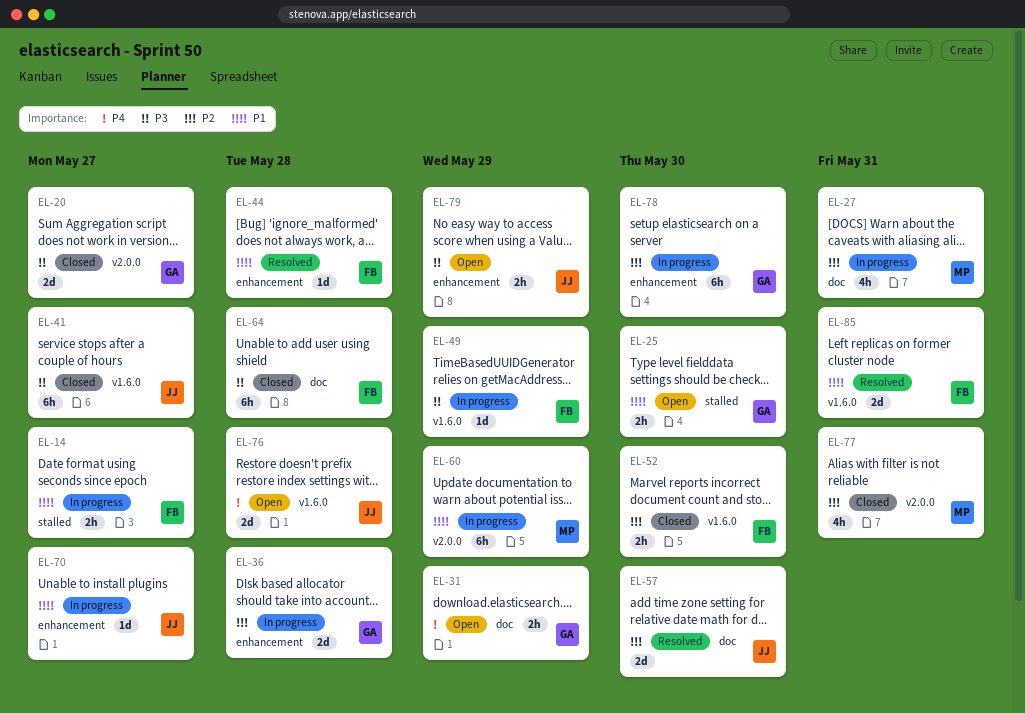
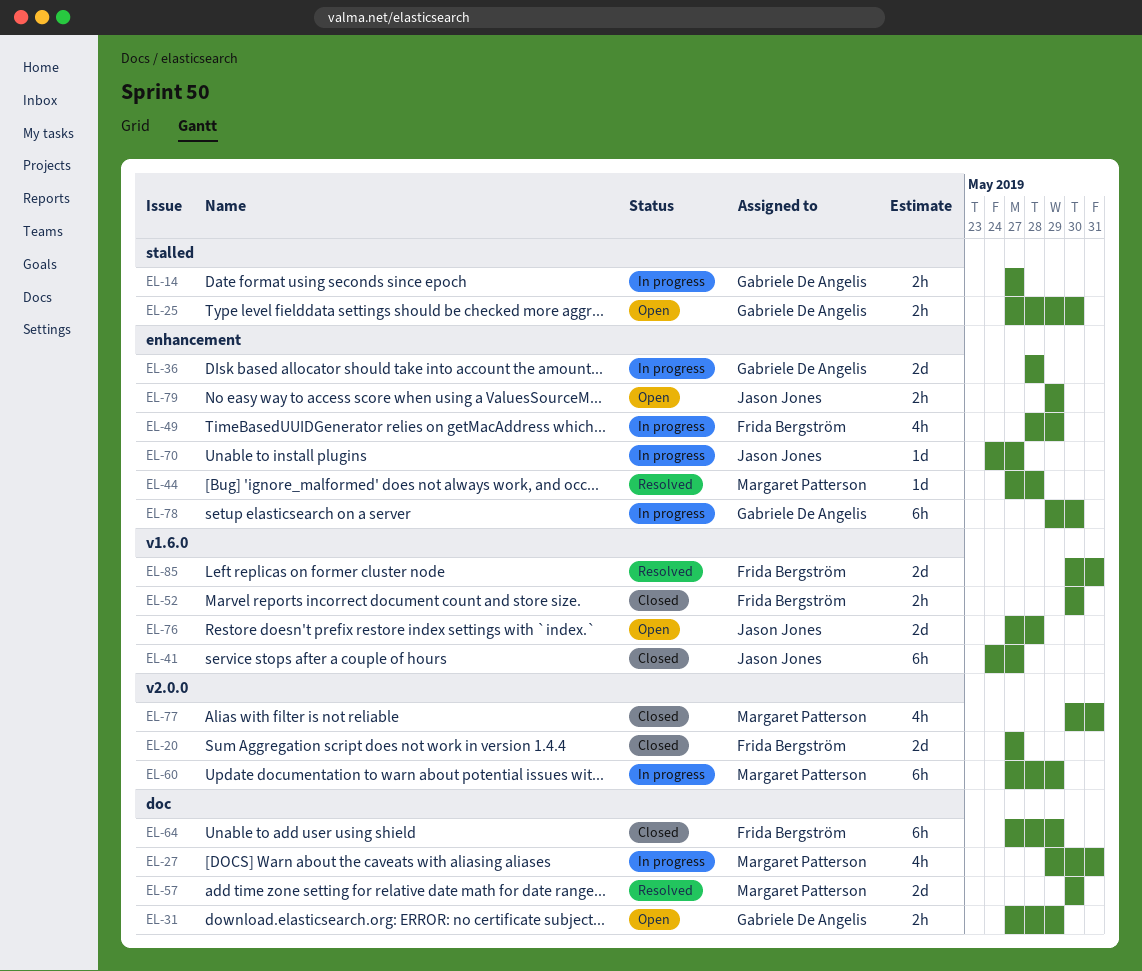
EL-14, owner: Frida Bergström -> Gabriele De Angelis
EL-20, owner: Gabriele De Angelis -> Frida Bergström
EL-44, owner: Frida Bergström -> Margaret Patterson
EL-49, label: v1.6.0 -> enhancement
EL-49, estimate: 1d -> 4h
EL-57, owner: Jason Jones -> Margaret Patterson
EL-64, due: May 28 -> May 29

